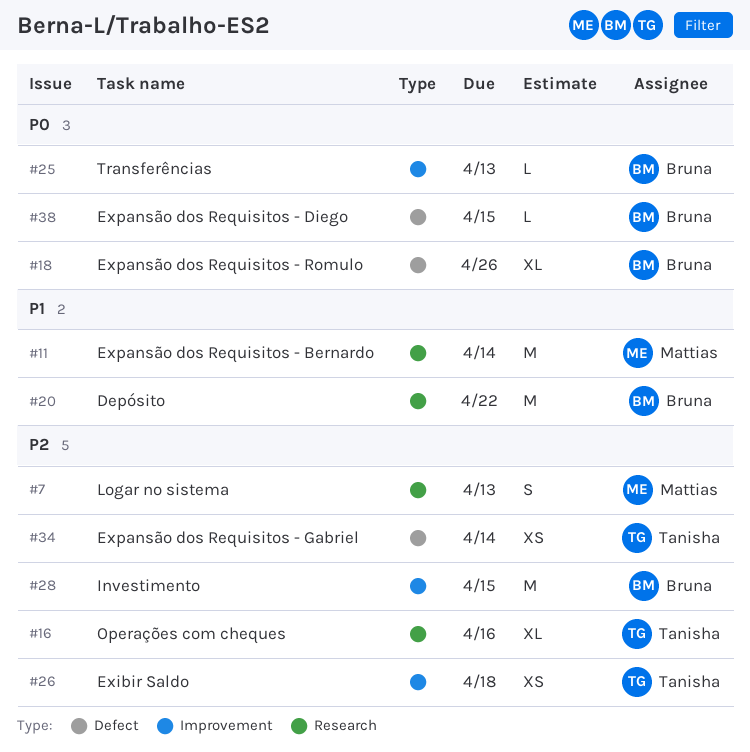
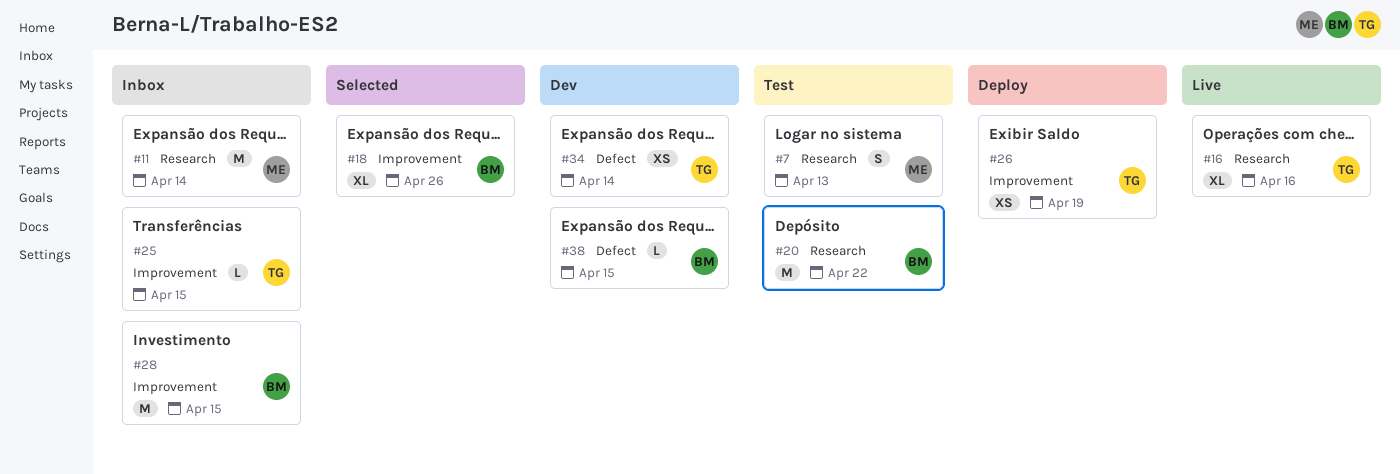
#18, label: Defect -> Improvement
#25, owner: Bruna -> Tanisha
#25, due: Apr 13 -> Apr 15
#26, due: Apr 18 -> Apr 19

